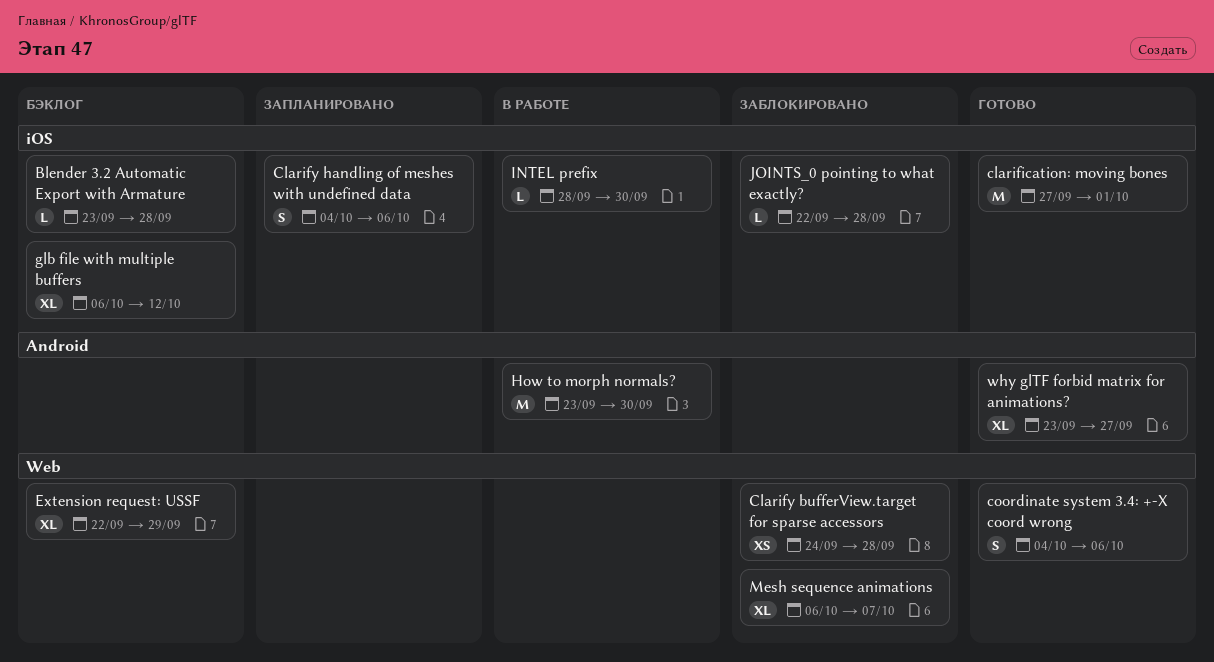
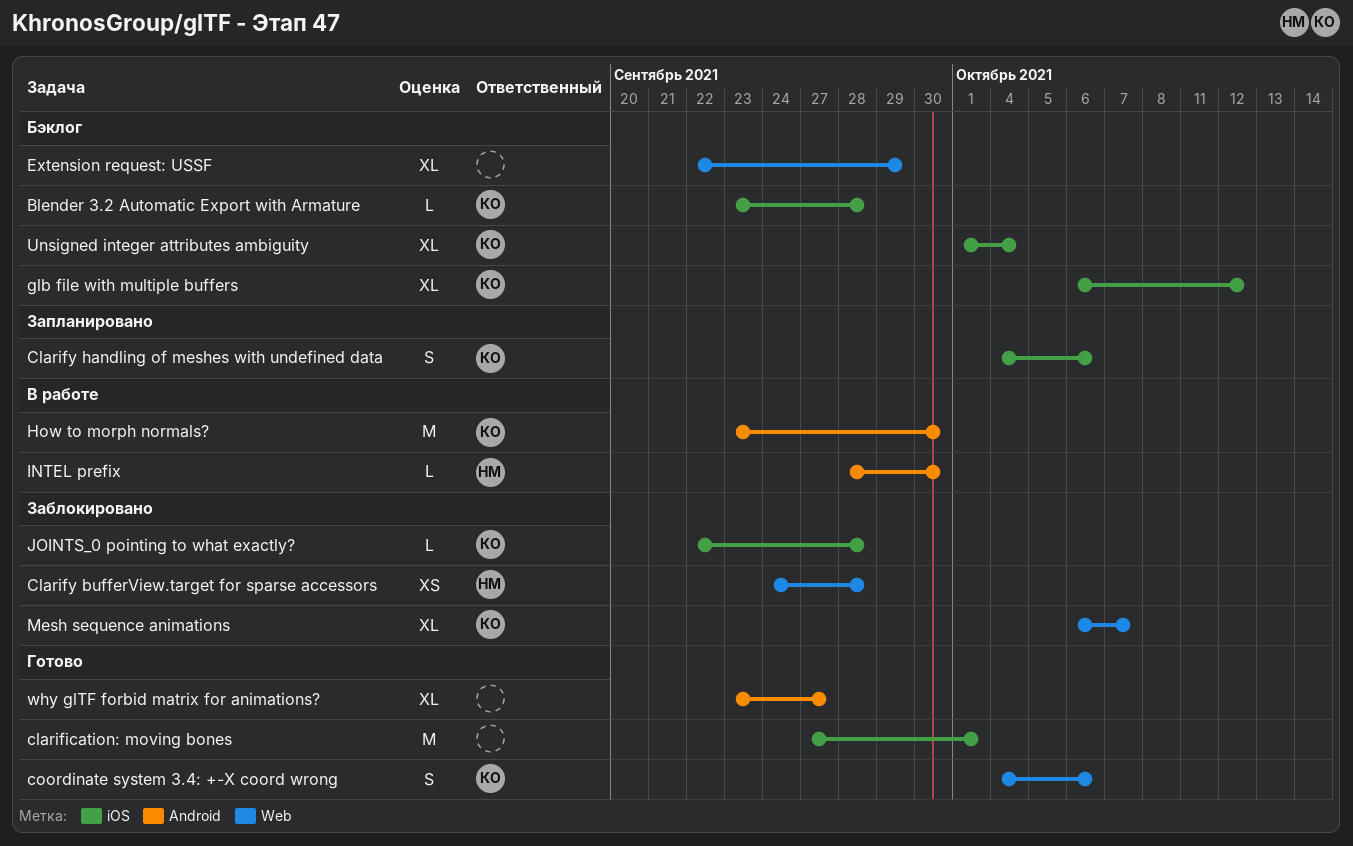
INTEL prefix, label: iOS -> Android
Unsigned integer attributes ambiguity: none -> present

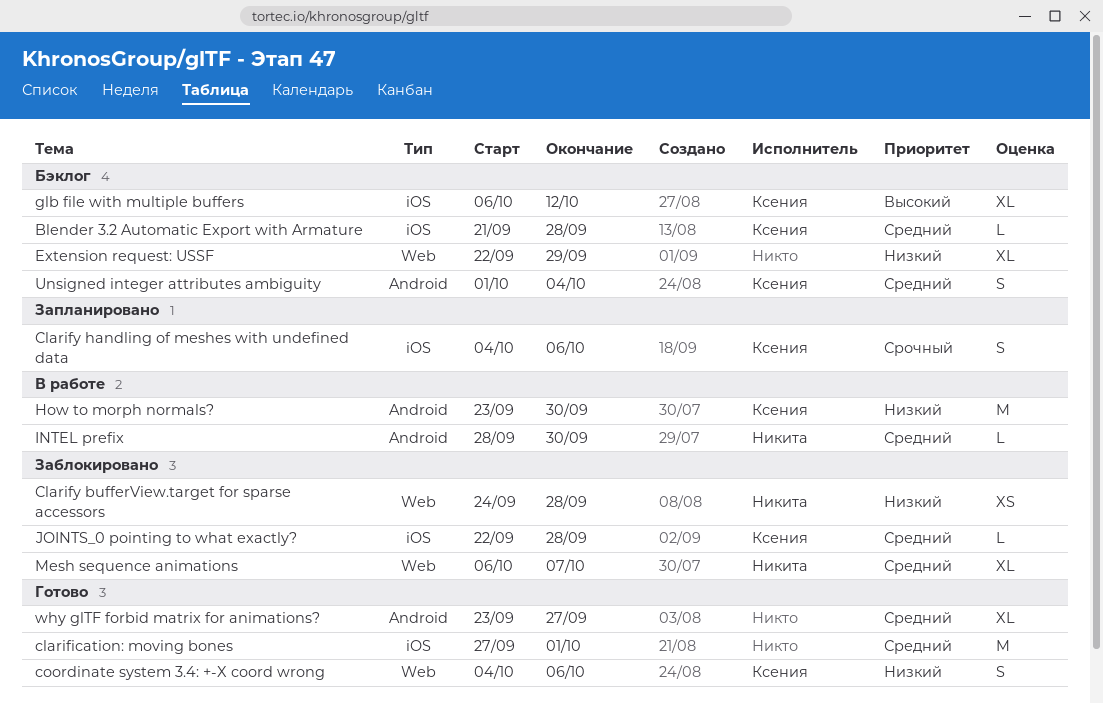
Blender 3.2 Automatic Export with Armature, start: Sep 23 -> Sep 21
Mesh sequence animations, owner: Ксения -> Никита
Unsigned integer attributes ambiguity, label: iOS -> Android
Unsigned integer attributes ambiguity, estimate: XL -> S

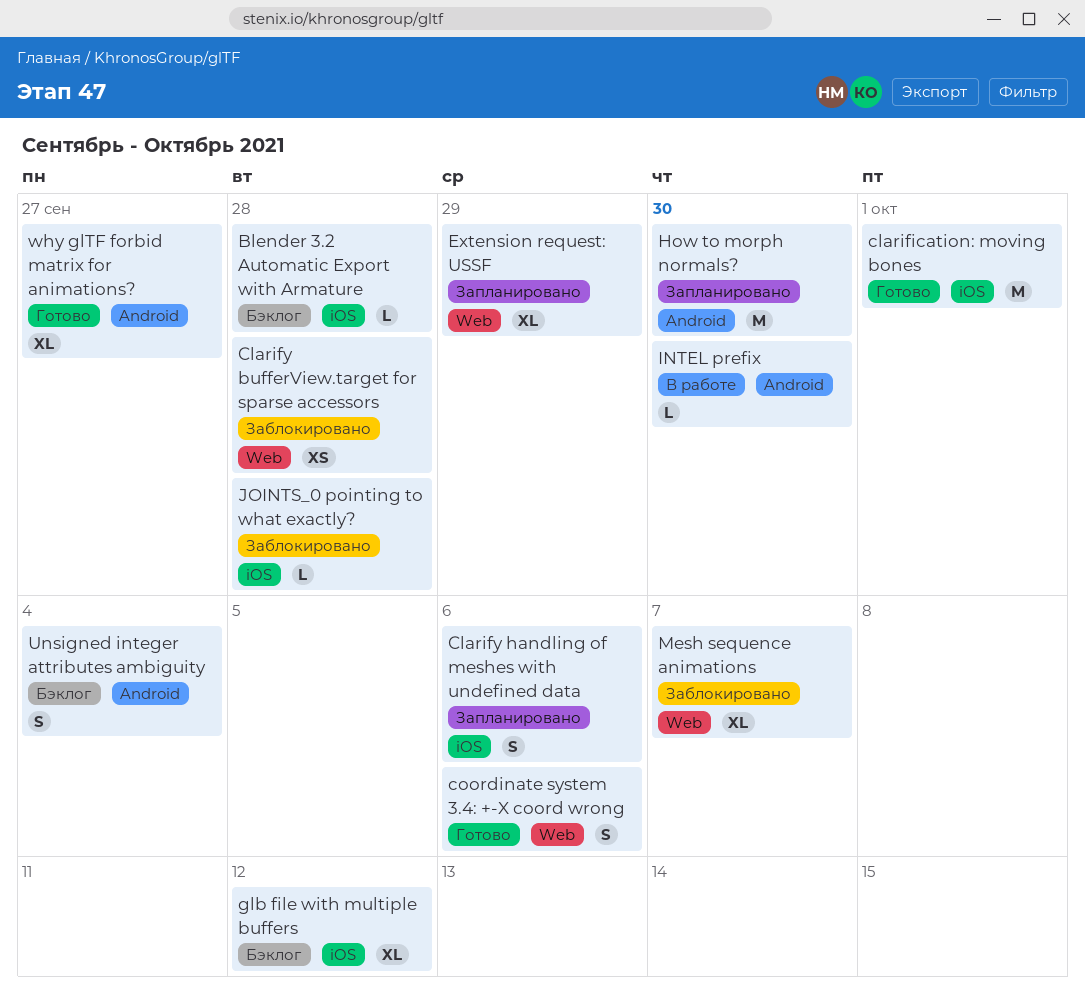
Extension request: USSF, status: Бэклог -> Запланировано
How to morph normals?, status: В работе -> Запланировано

